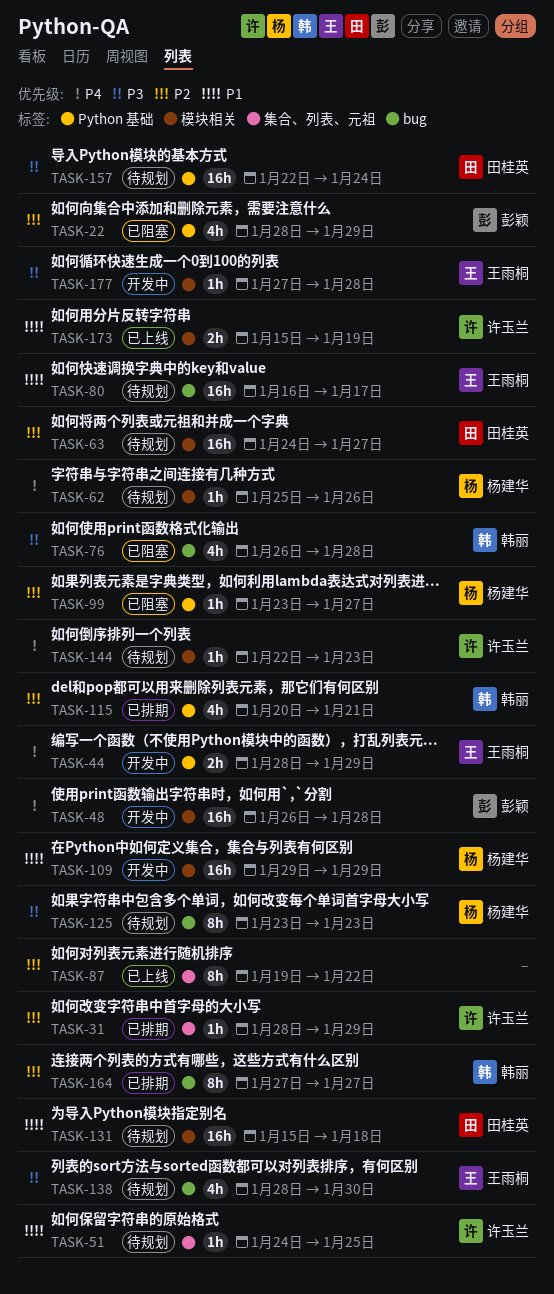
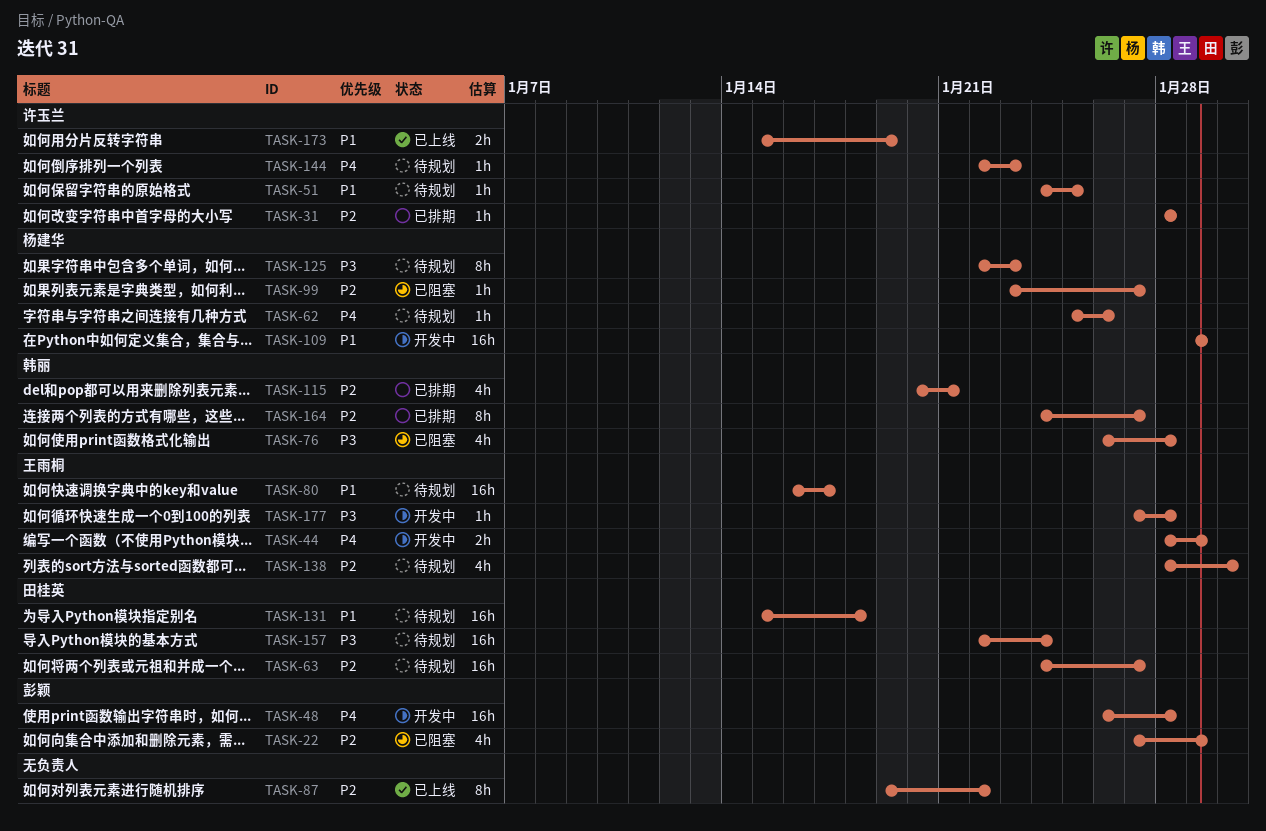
TASK-22, start: Jan 28 -> Jan 27
TASK-31, due: Jan 29 -> Jan 28
TASK-125, start: Jan 23 -> Jan 22
TASK-138, priority: P3 -> P2
TASK-164, start: Jan 27 -> Jan 24

